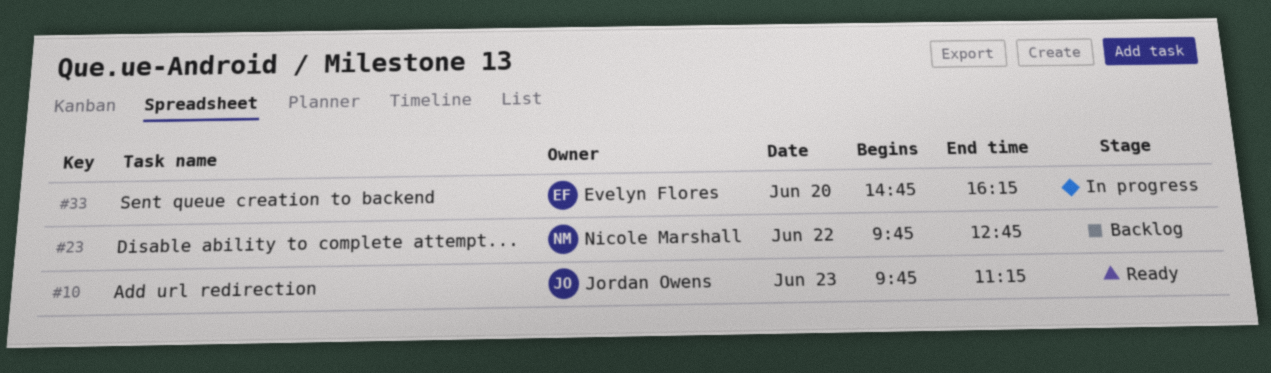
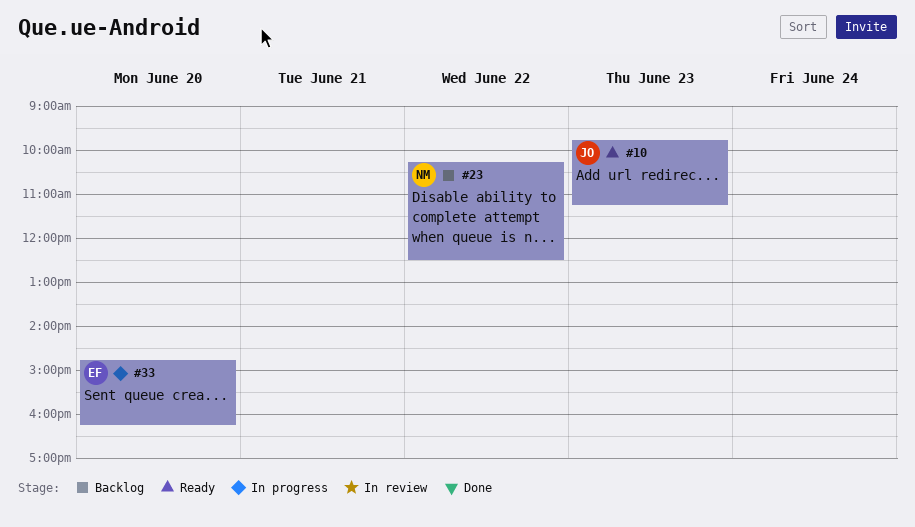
#23, begins: 09:45 -> 10:15
#23, ends: 12:45 -> 12:30

